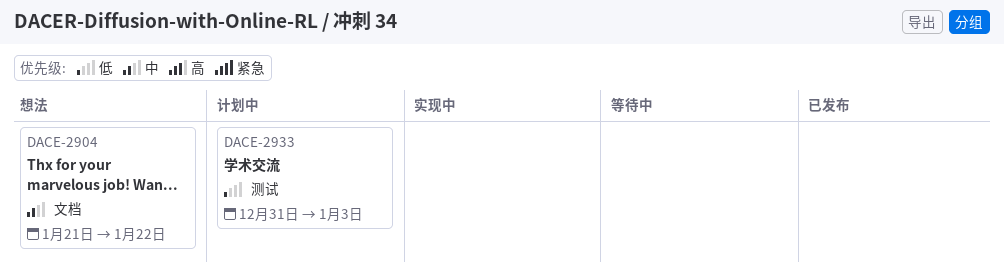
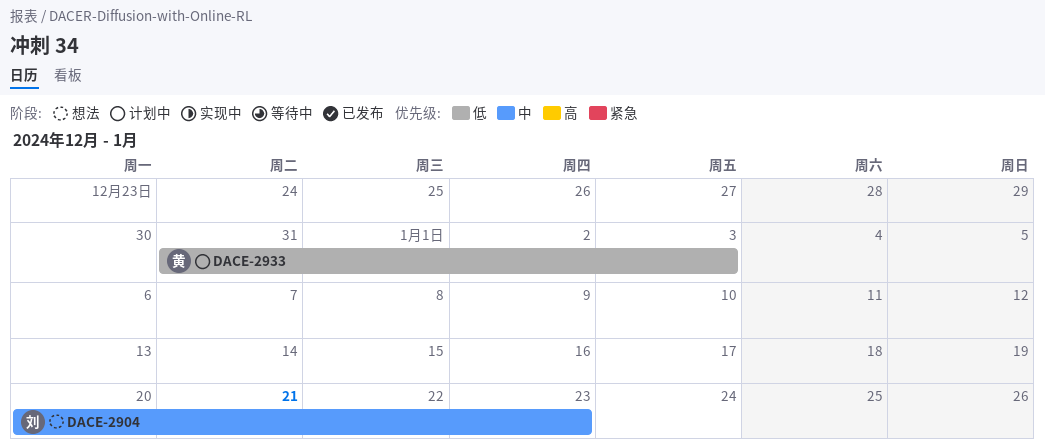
DACE-2904, start: Jan 21 -> Jan 20
DACE-2904, due: Jan 22 -> Jan 23

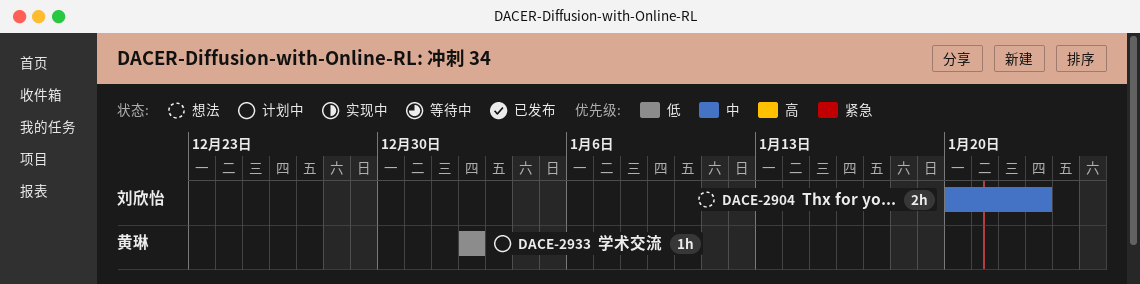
DACE-2933, start: Dec 31 -> Jan 2
DACE-2933, due: Jan 3 -> Jan 2

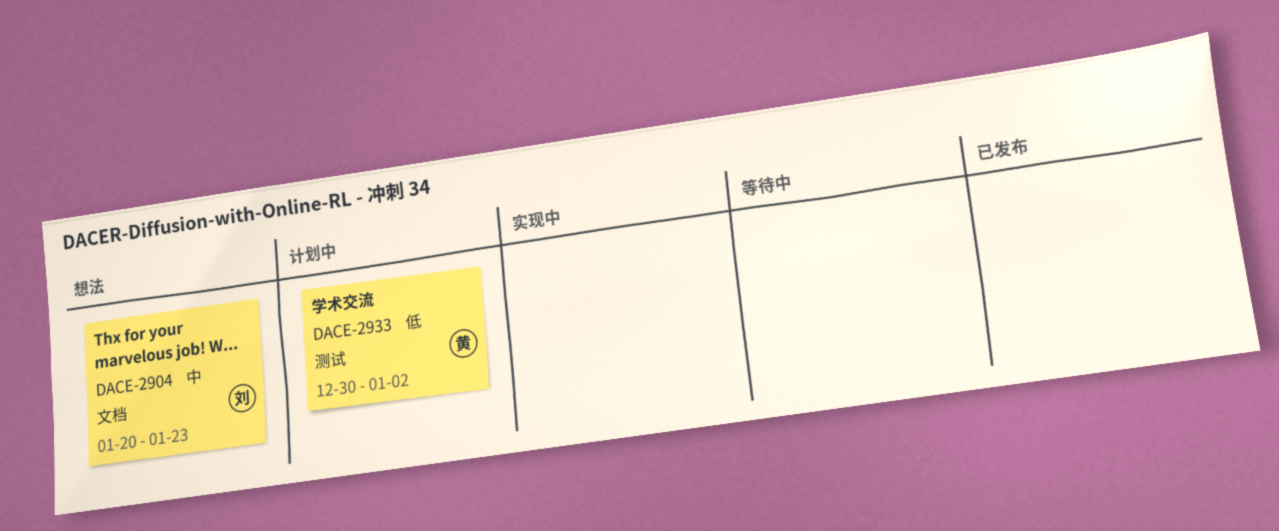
DACE-2933, start: Jan 2 -> Dec 30

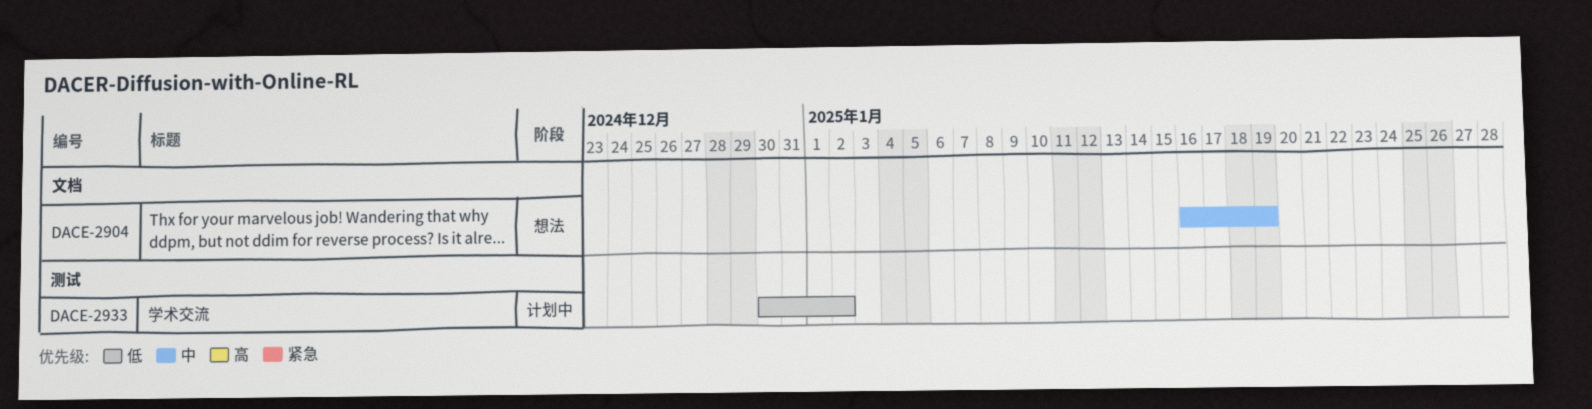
DACE-2904, start: Jan 20 -> Jan 16
DACE-2904, due: Jan 23 -> Jan 19

